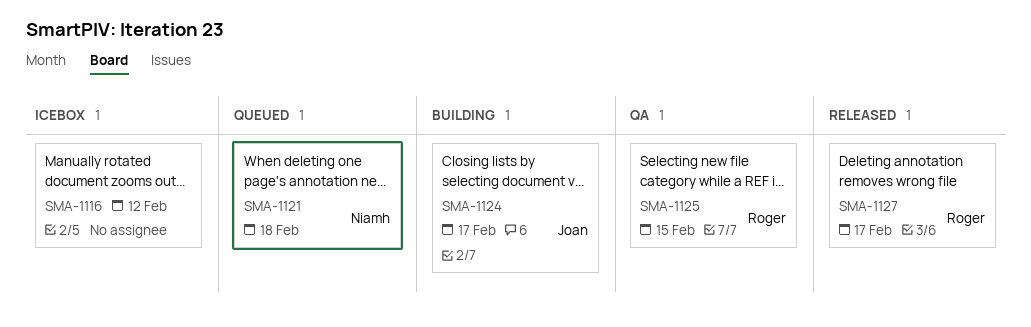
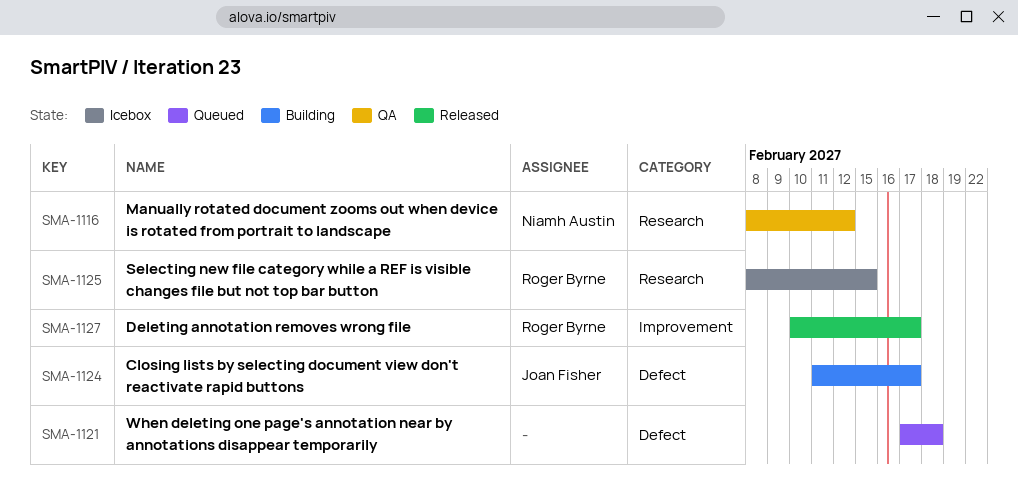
SMA-1116, status: Icebox -> QA
SMA-1116, owner: none -> Niamh Austin
SMA-1121, owner: Niamh Austin -> none
SMA-1125, status: QA -> Icebox

